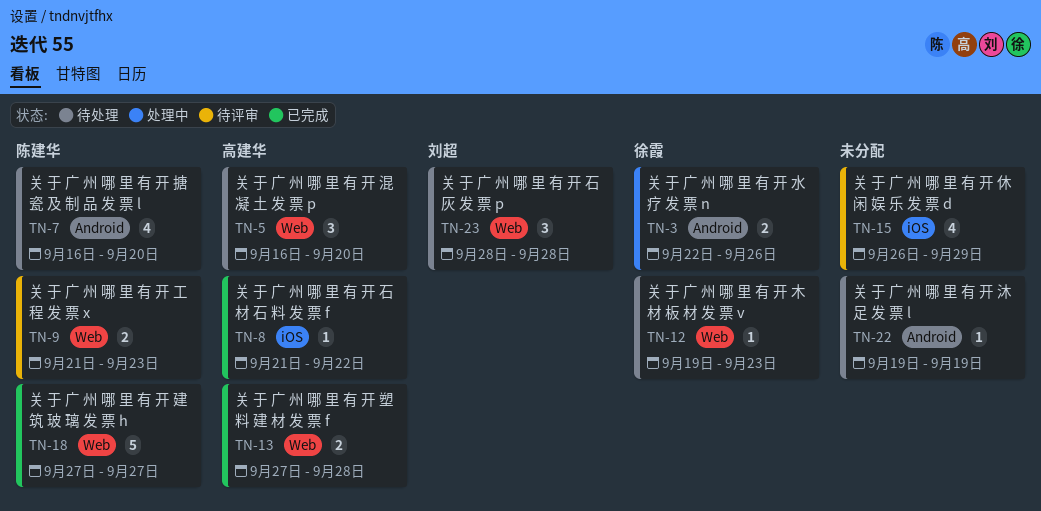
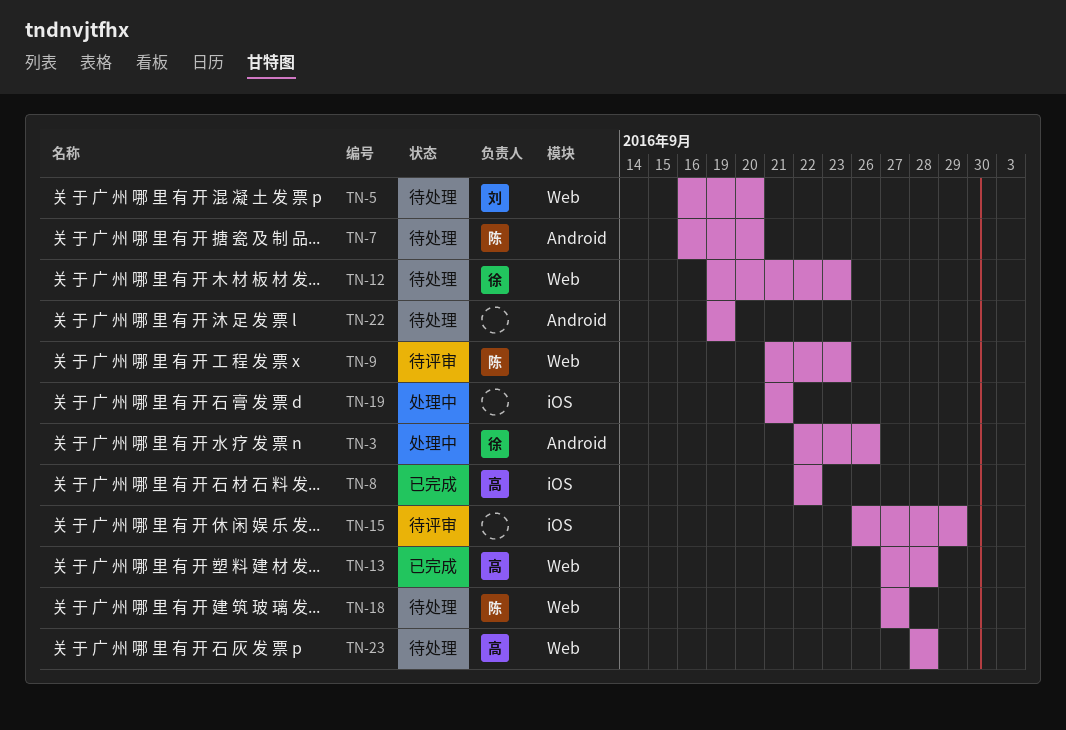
TN-5, owner: 高建华 -> 刘超
TN-8, start: Sep 21 -> Sep 22
TN-18, status: 已完成 -> 待处理
TN-19: none -> present
TN-23, owner: 刘超 -> 高建华

